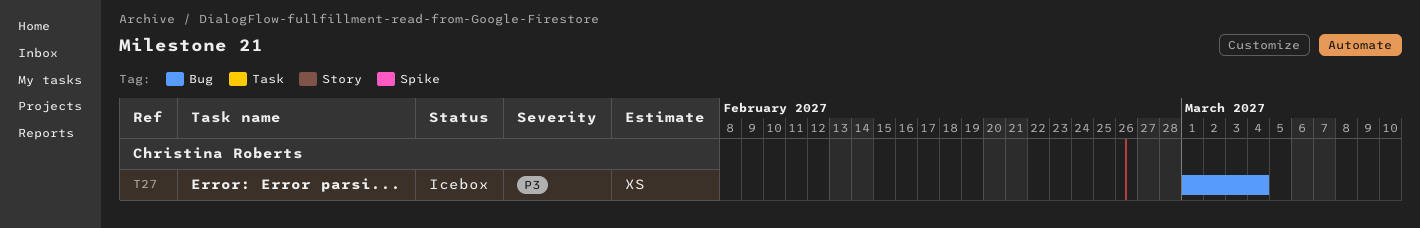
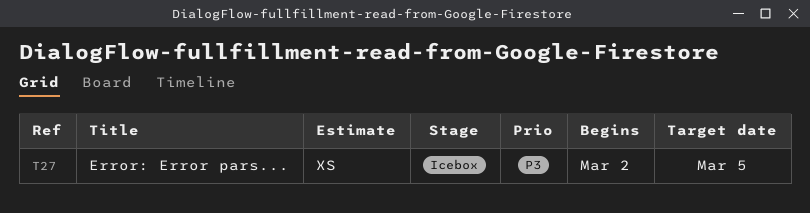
T27, start: Mar 1 -> Mar 2
T27, due: Mar 4 -> Mar 5

